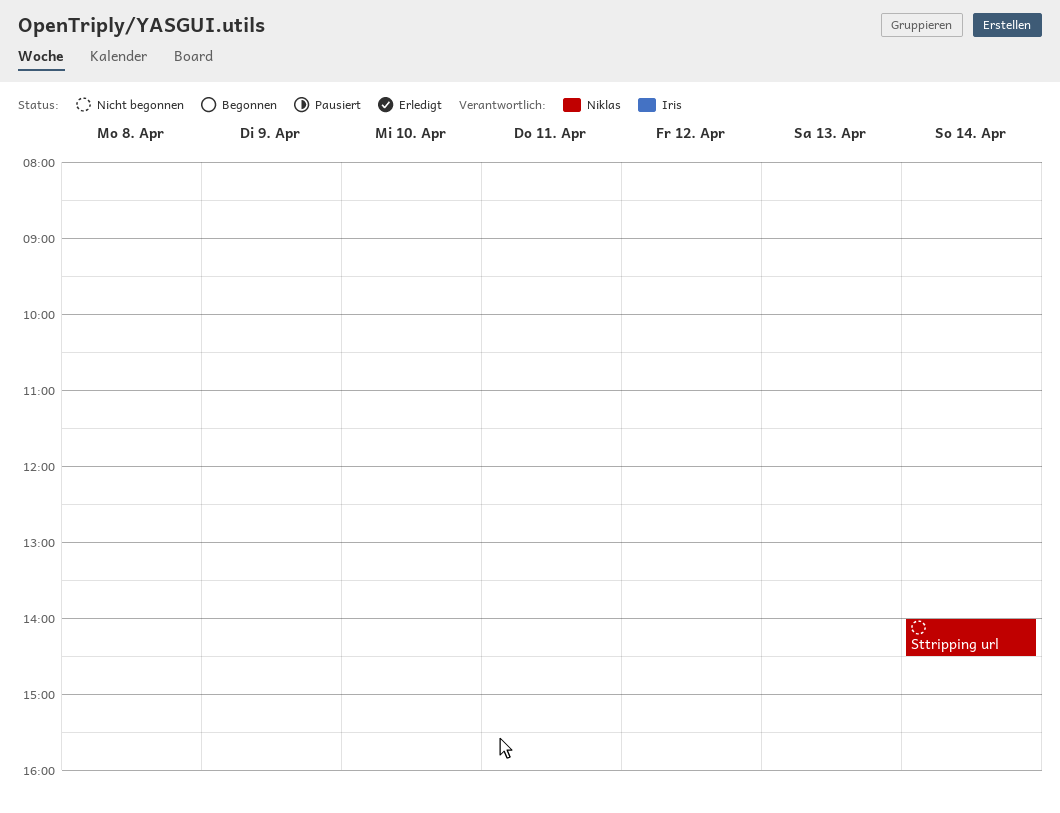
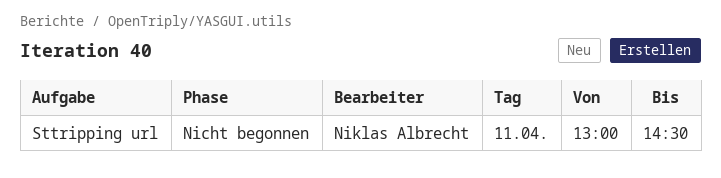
Sttripping url, day: Apr 14 -> Apr 11
Sttripping url, begins: 14:00 -> 13:00

